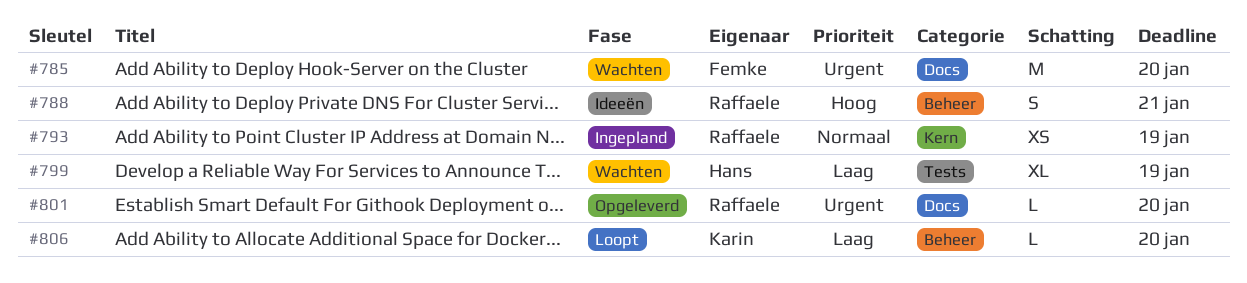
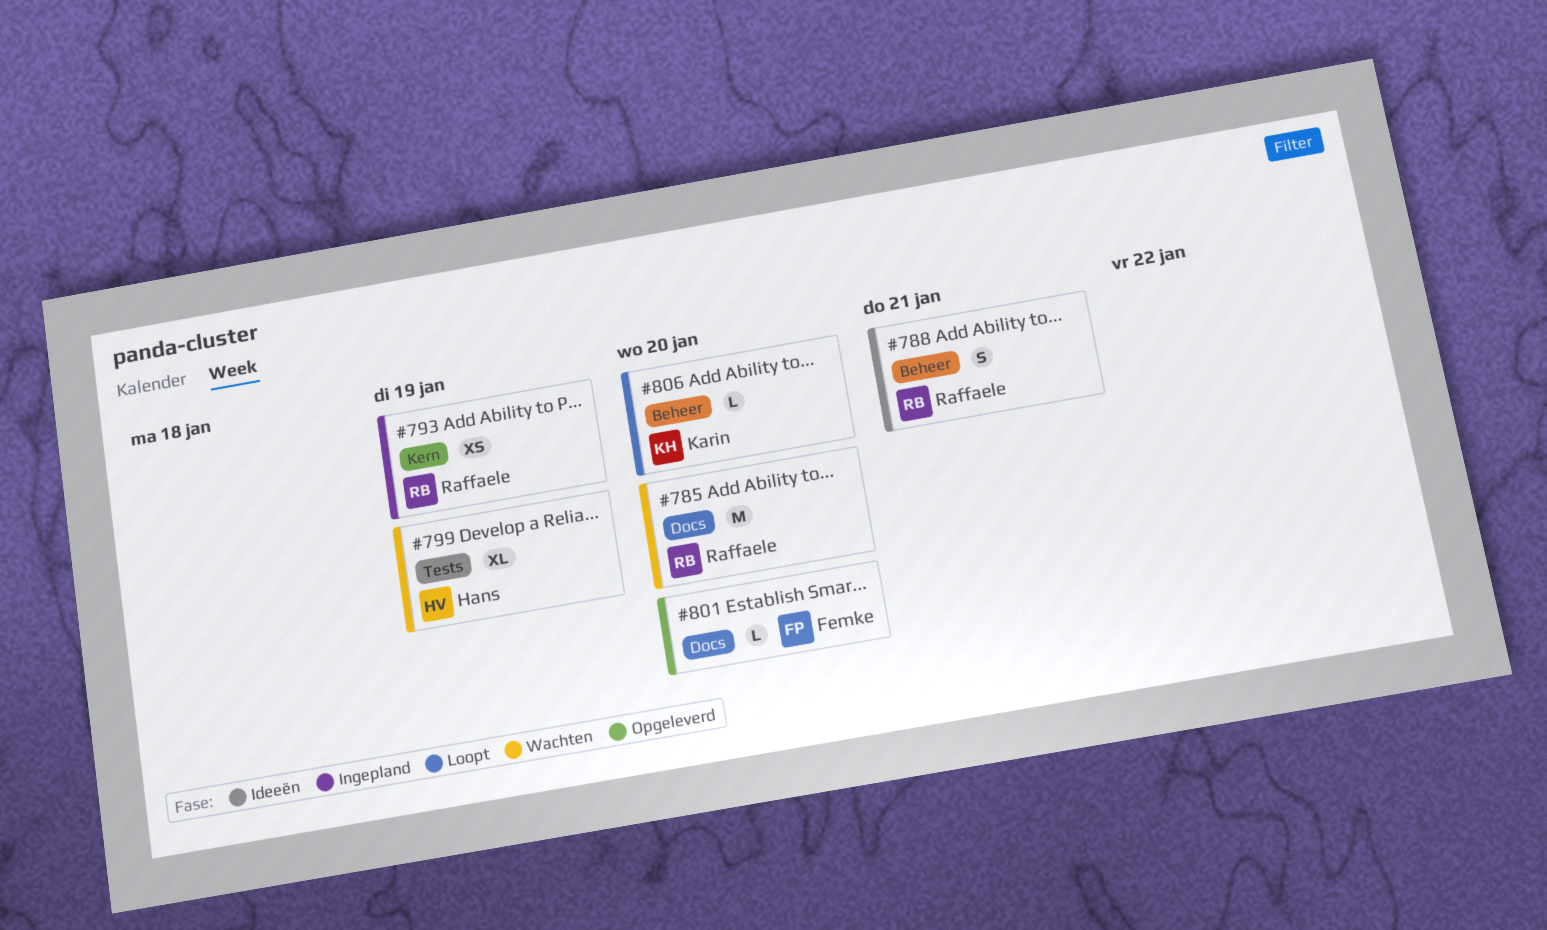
#785, owner: Femke -> Raffaele
#801, owner: Raffaele -> Femke

